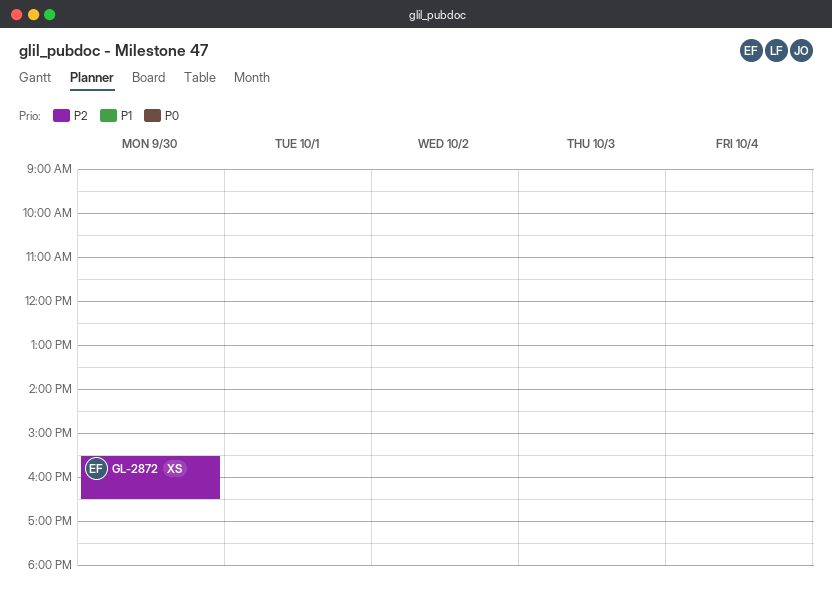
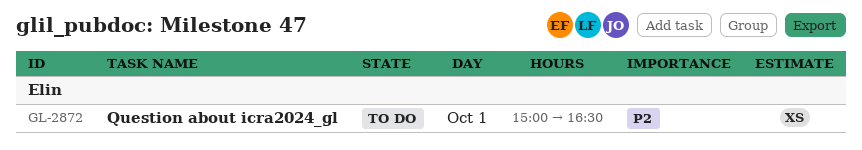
GL-2872, day: Sep 30 -> Oct 1
GL-2872, begins: 15:30 -> 15:00

